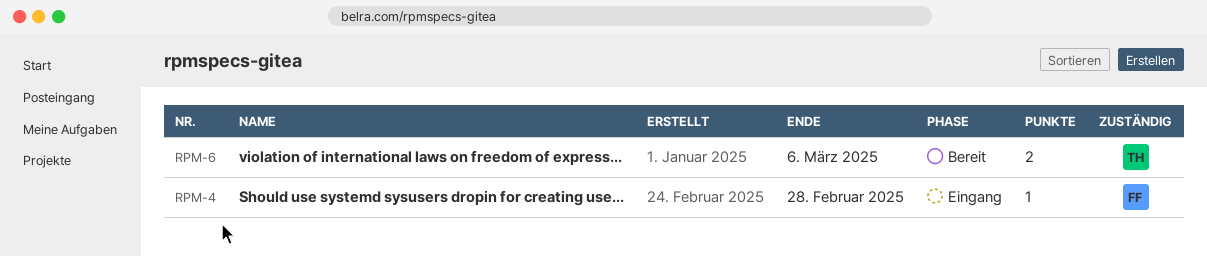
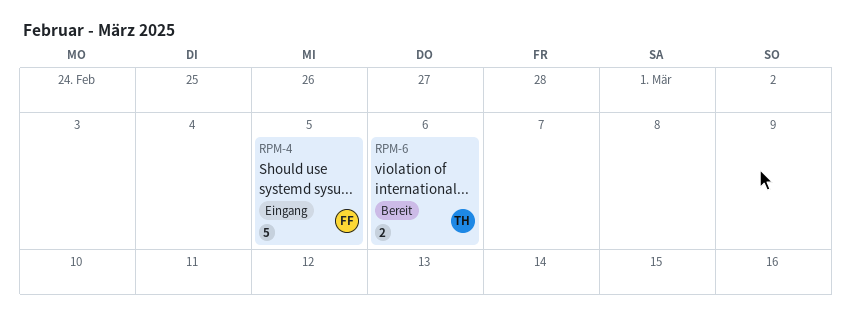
RPM-4, estimate: 1 -> 5
RPM-4, due: Feb 28 -> Mar 5

